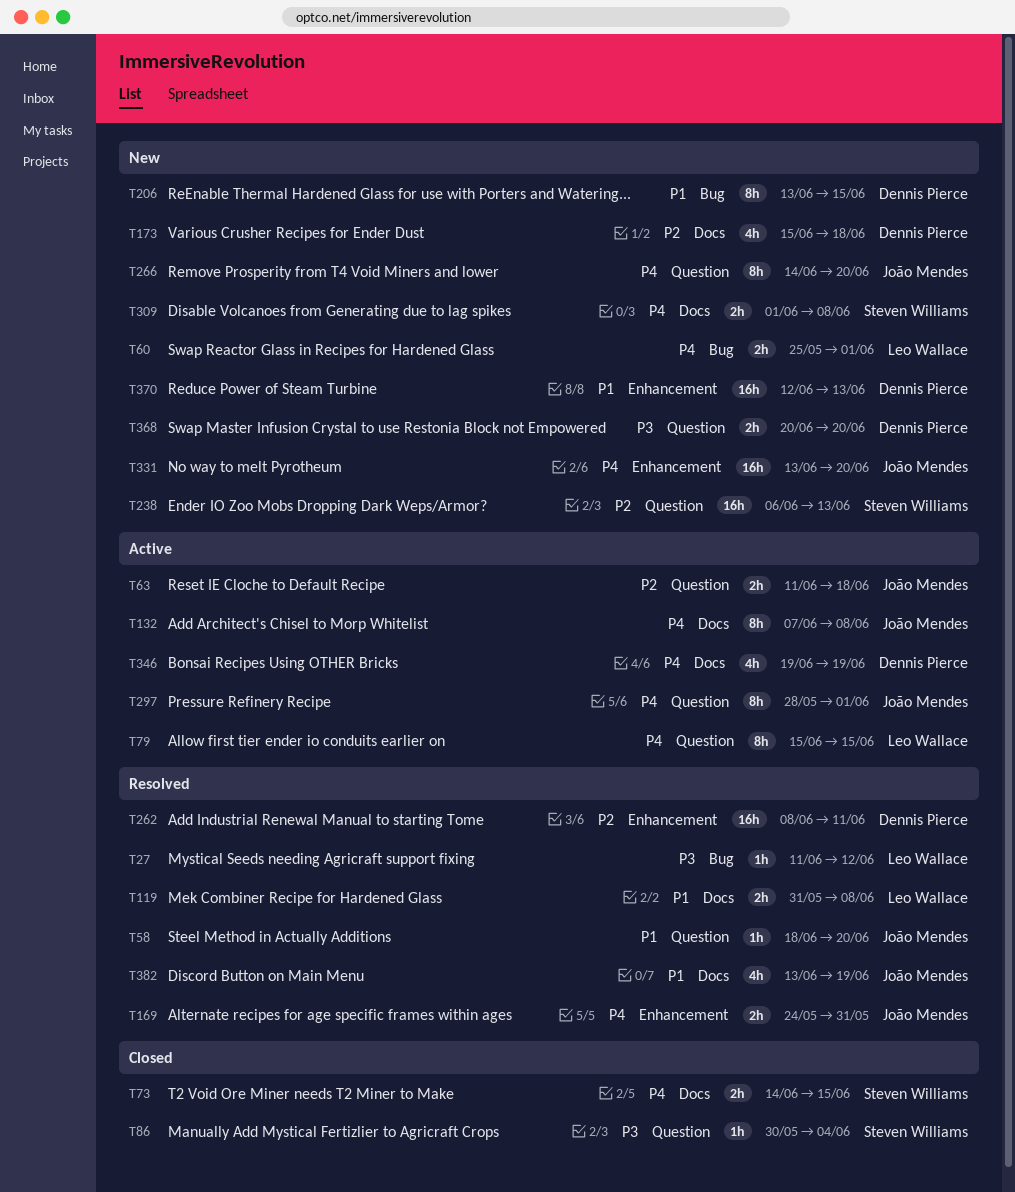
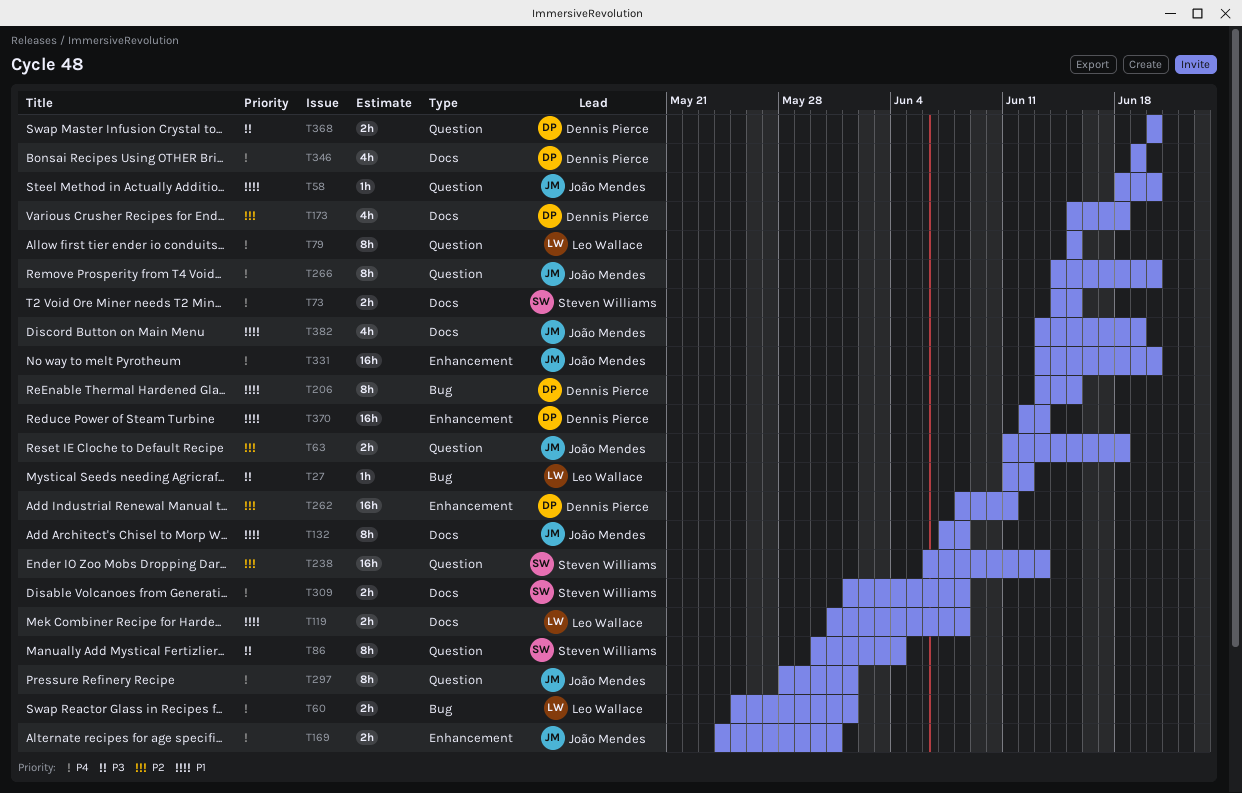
T86, estimate: 1h -> 8h
T132, priority: P4 -> P1

